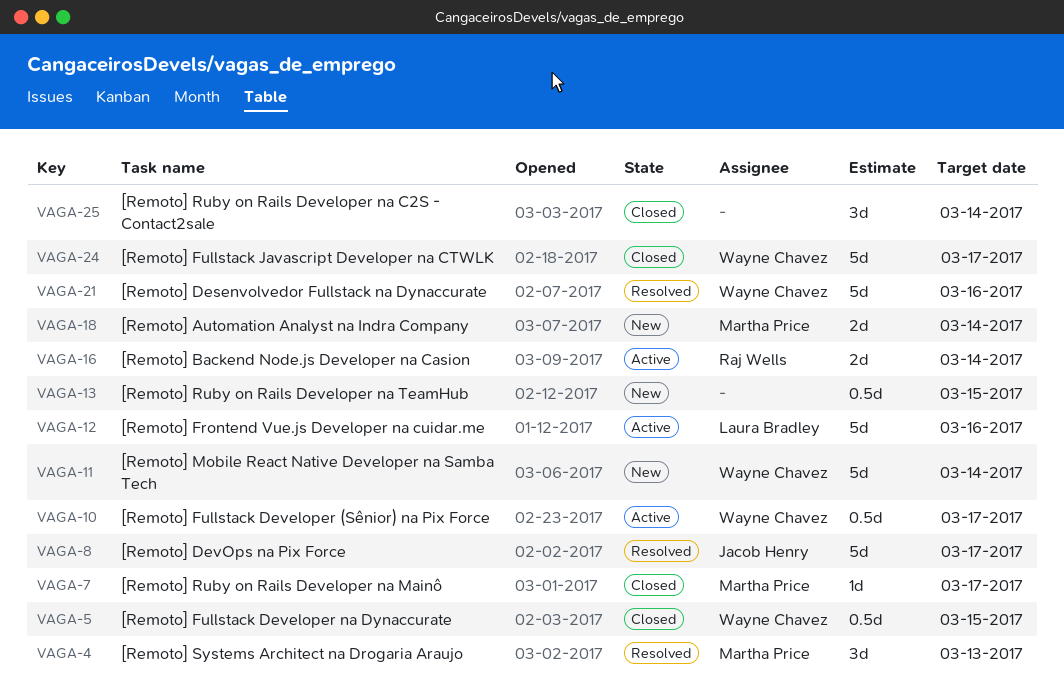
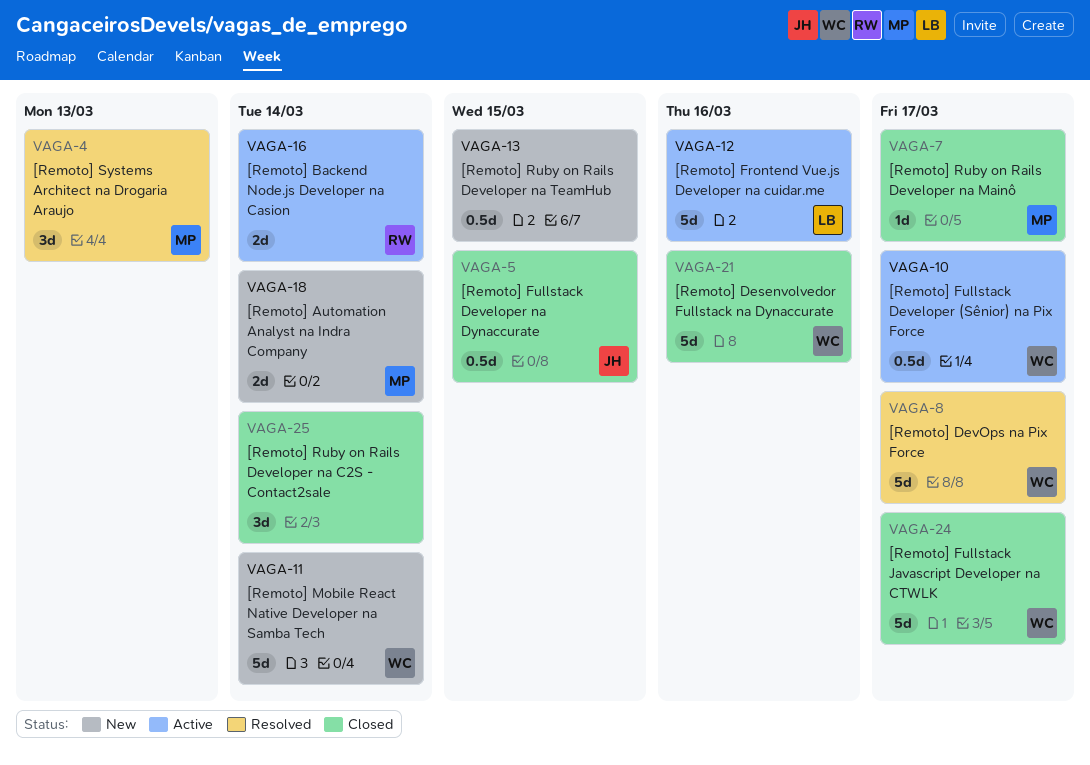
VAGA-5, owner: Wayne Chavez -> Jacob Henry
VAGA-8, owner: Jacob Henry -> Wayne Chavez
VAGA-21, status: Resolved -> Closed

